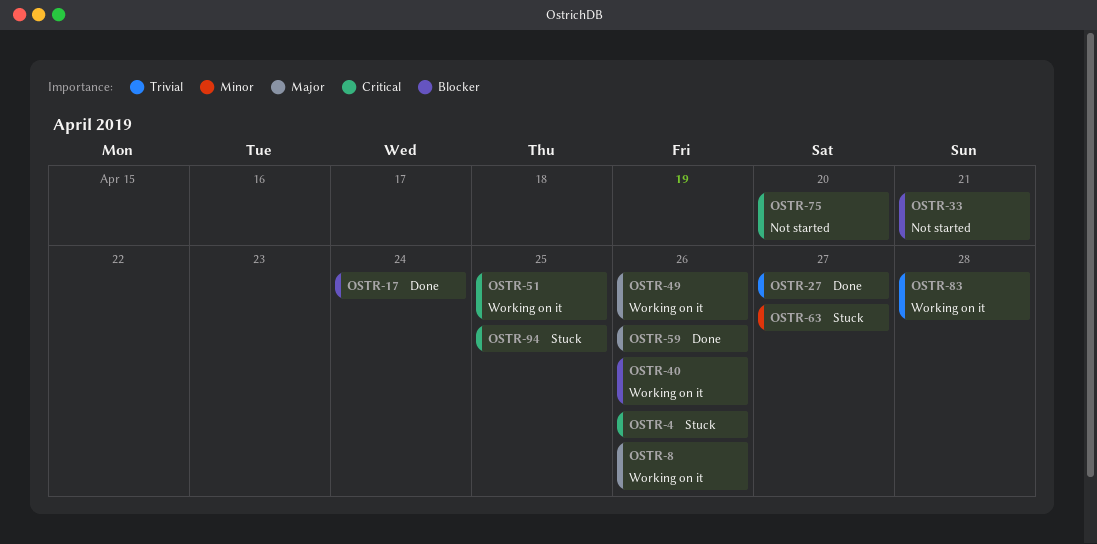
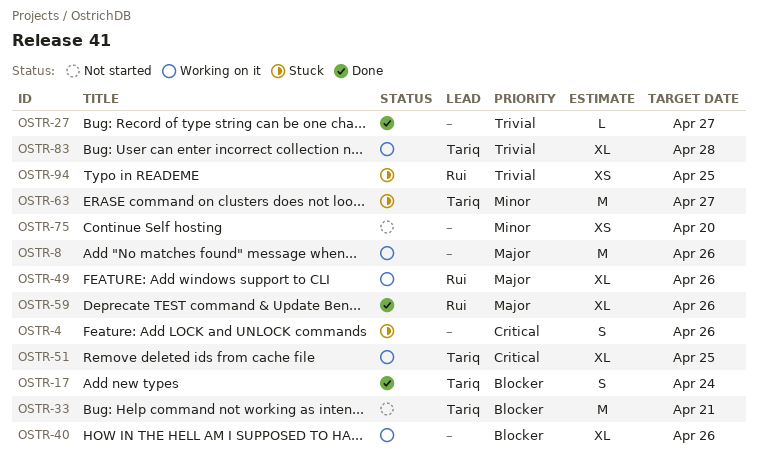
OSTR-75, priority: Critical -> Minor
OSTR-94, priority: Critical -> Trivial

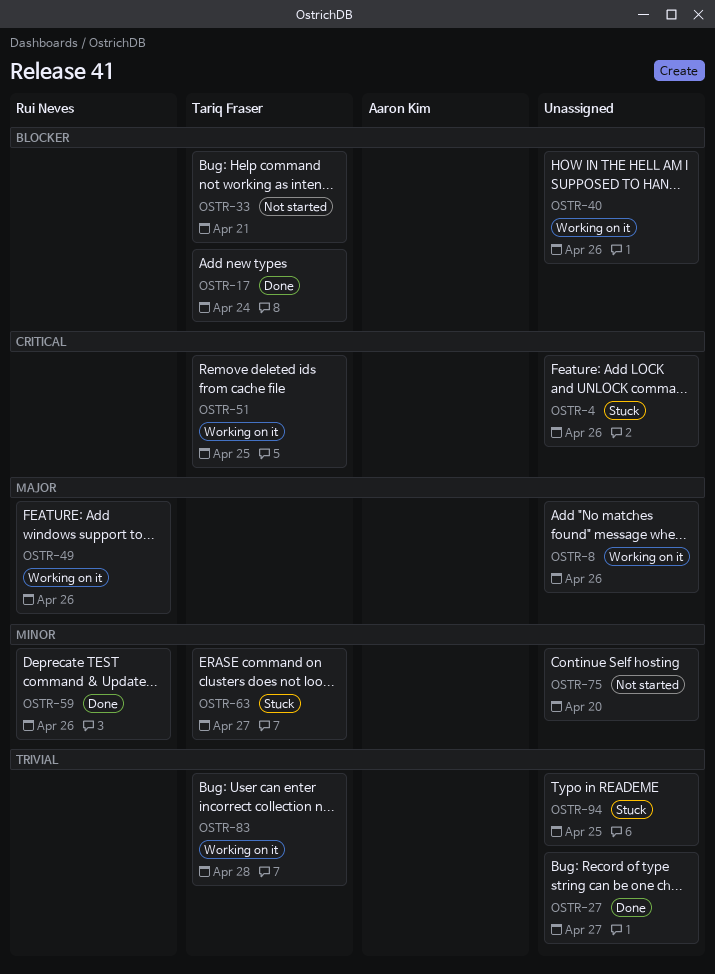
OSTR-59, priority: Major -> Minor
OSTR-94, owner: Rui Neves -> none

